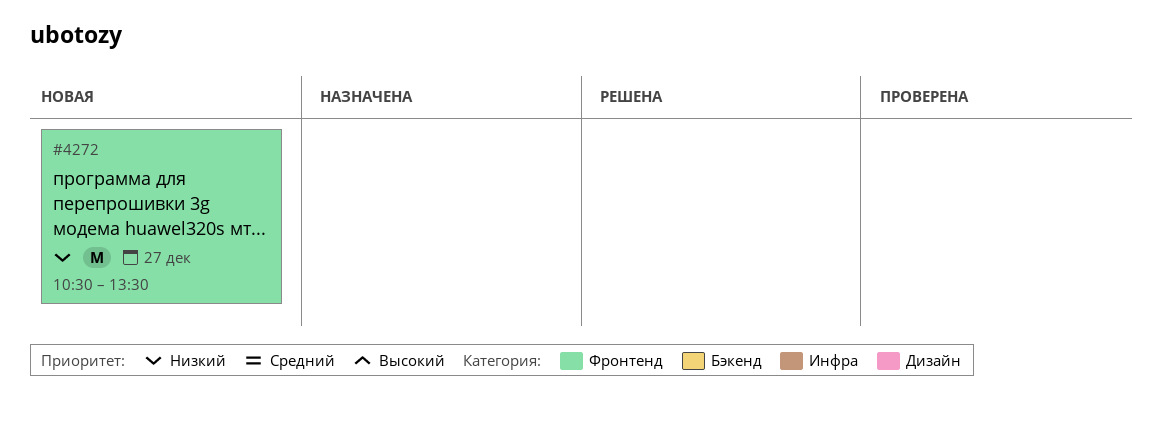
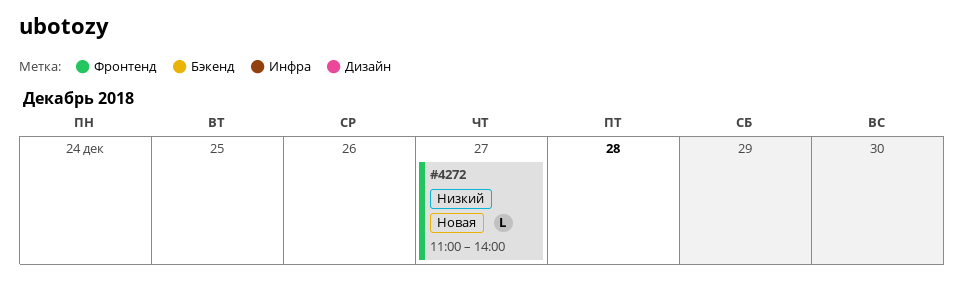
#4272, estimate: M -> L
#4272, begins: 10:30 -> 11:00
#4272, ends: 13:30 -> 14:00

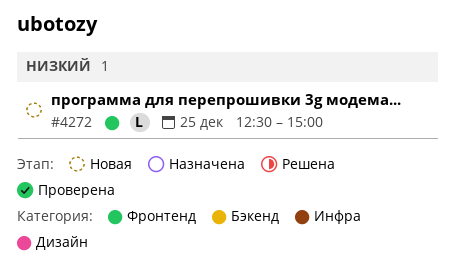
#4272, day: Dec 27 -> Dec 25
#4272, begins: 11:00 -> 12:30
#4272, ends: 14:00 -> 15:00

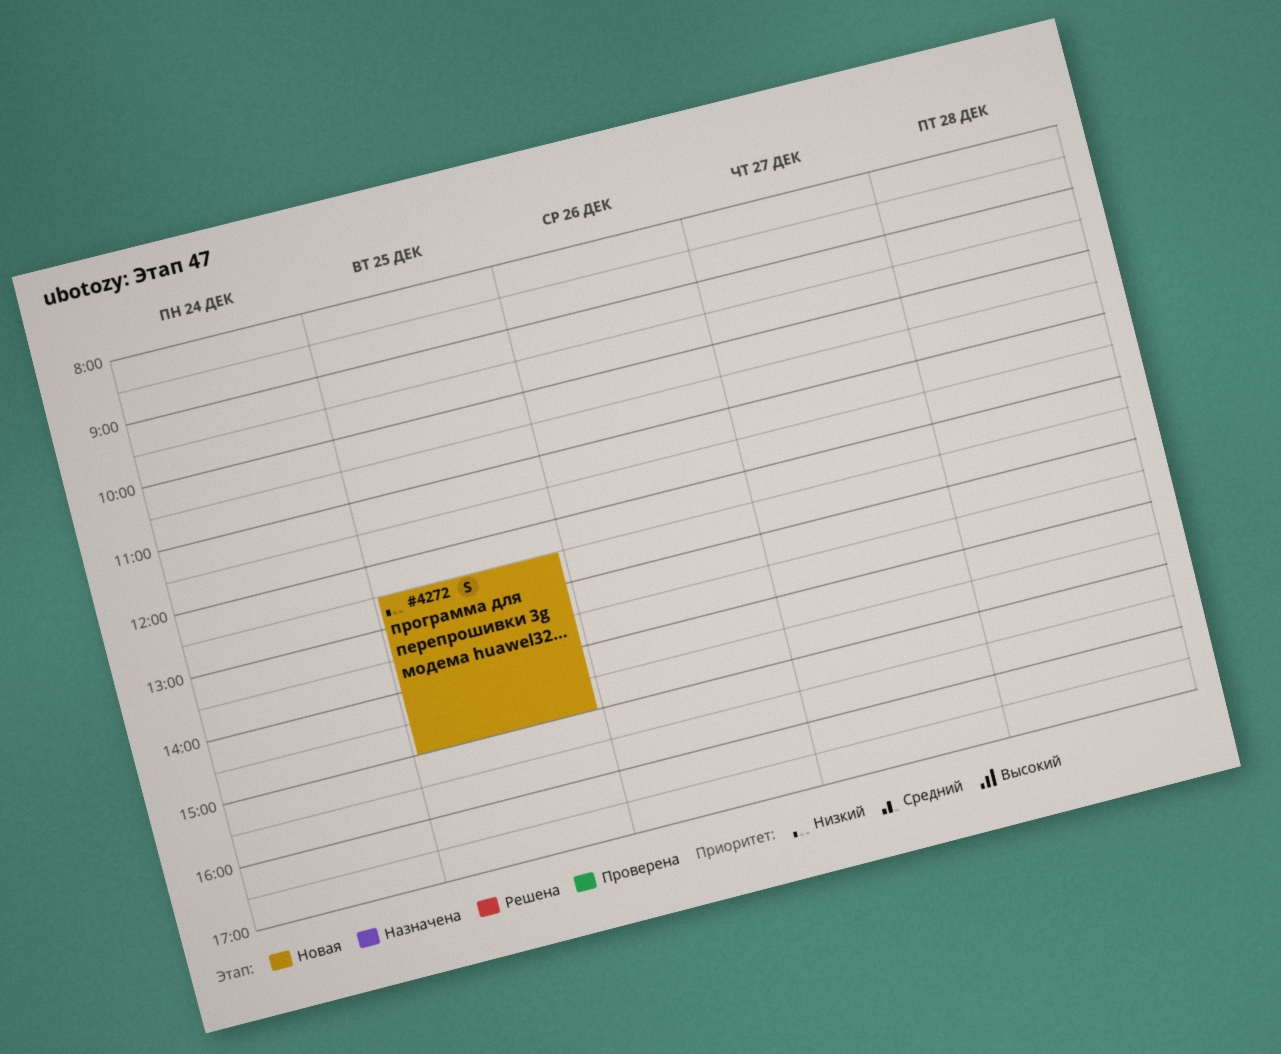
#4272, estimate: L -> S

